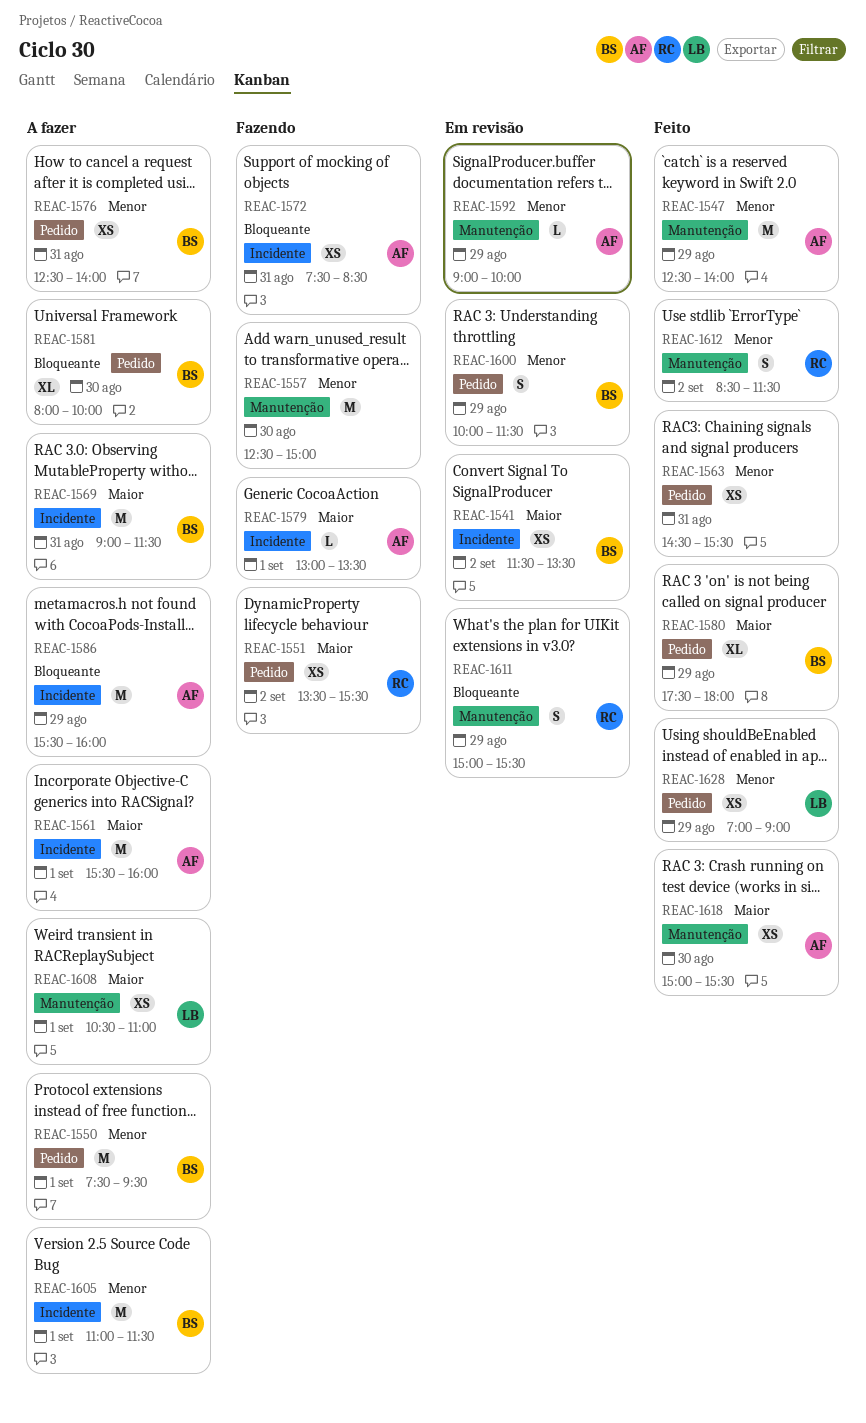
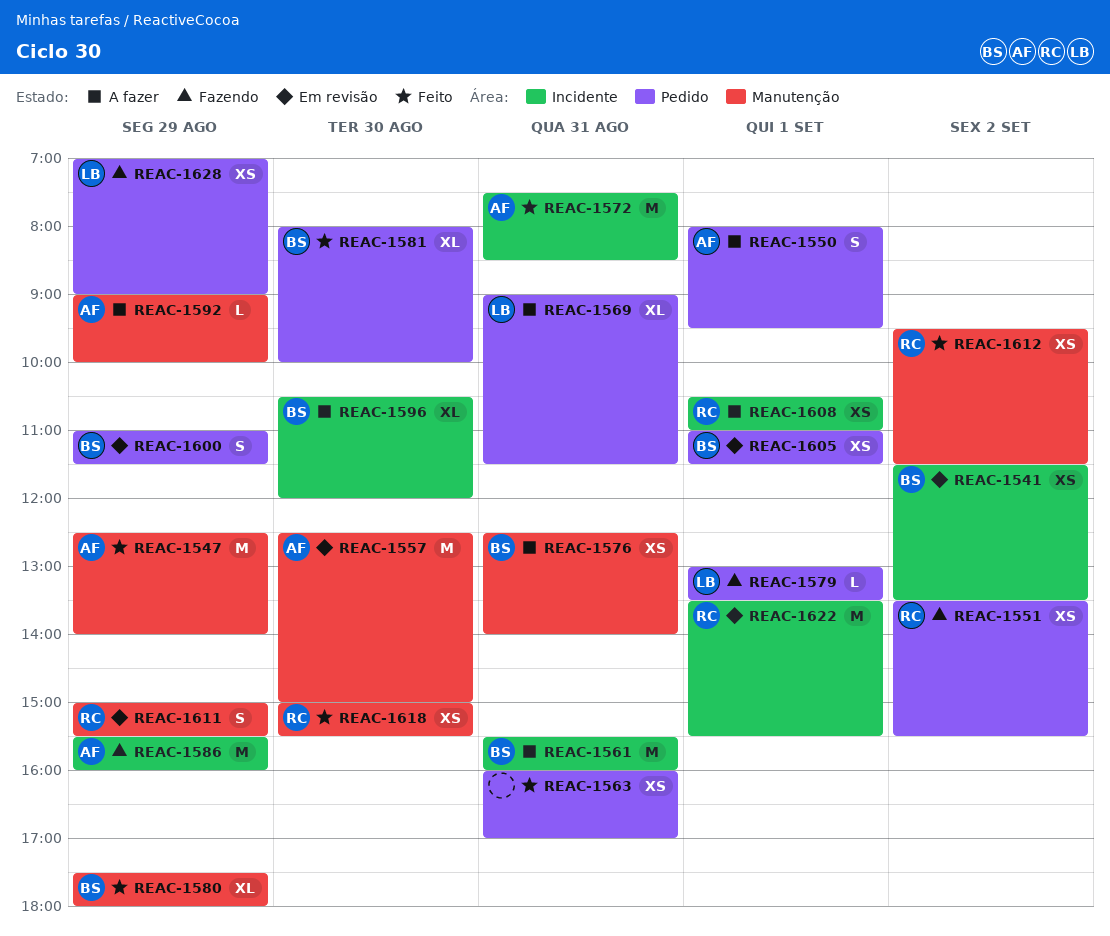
REAC-1550, owner: BS -> AF
REAC-1550, estimate: M -> S
REAC-1550, begins: 07:30 -> 08:00
REAC-1557, status: Fazendo -> Em revisão
REAC-1557, owner: none -> AF
REAC-1561, owner: AF -> BS
REAC-1561, day: Sep 1 -> Aug 31
REAC-1563, begins: 14:30 -> 16:00
REAC-1563, ends: 15:30 -> 17:00
REAC-1569, owner: BS -> LB
REAC-1569, label: Incidente -> Pedido
REAC-1569, estimate: M -> XL
REAC-1572, status: Fazendo -> Feito
REAC-1572, estimate: XS -> M
REAC-1576, label: Pedido -> Manutenção
REAC-1579, owner: AF -> LB
REAC-1579, label: Incidente -> Pedido
REAC-1580, label: Pedido -> Manutenção
REAC-1581, status: A fazer -> Feito
REAC-1586, status: A fazer -> Fazendo
REAC-1592, status: Em revisão -> A fazer
REAC-1596: none -> present
REAC-1600, begins: 10:00 -> 11:00
REAC-1605, status: A fazer -> Em revisão
REAC-1605, label: Incidente -> Pedido
REAC-1605, estimate: M -> XS
REAC-1608, owner: LB -> RC
REAC-1608, label: Manutenção -> Incidente
REAC-1612, estimate: S -> XS
REAC-1612, begins: 08:30 -> 09:30
REAC-1618, owner: AF -> RC
REAC-1622: none -> present
REAC-1628, status: Feito -> Fazendo

